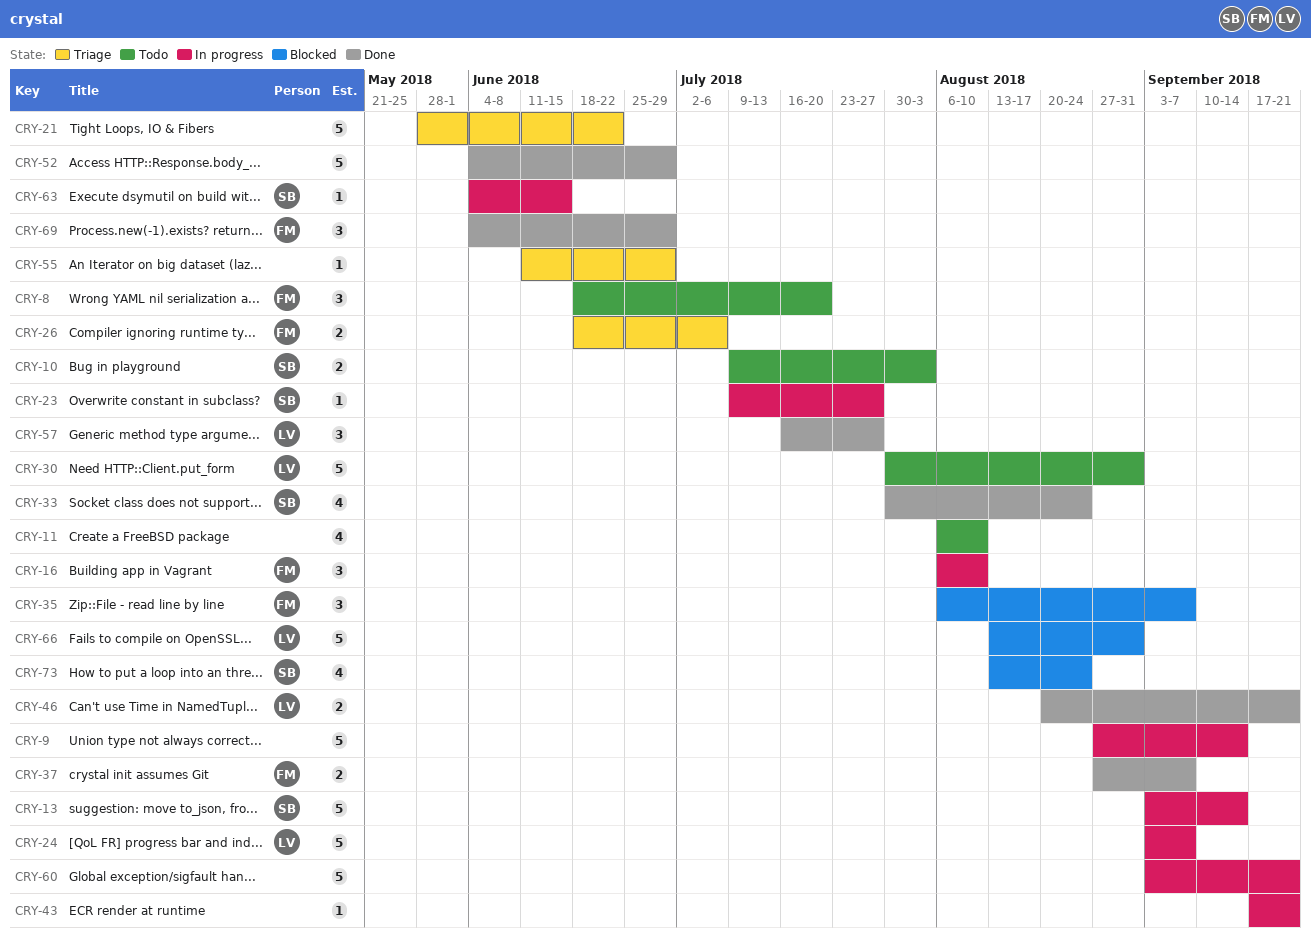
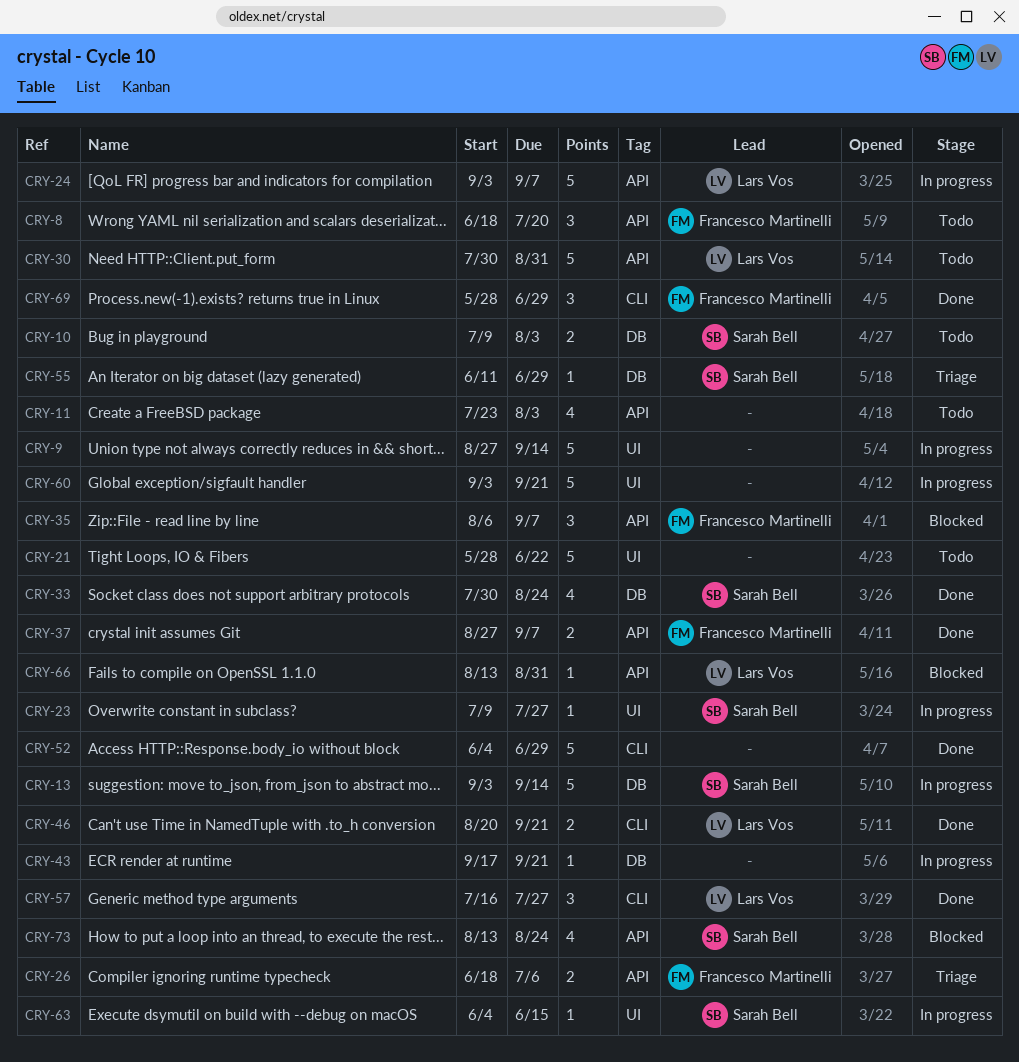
CRY-11, start: Aug 6 -> Jul 23
CRY-11, due: Aug 10 -> Aug 3
CRY-16: present -> none
CRY-21, status: Triage -> Todo
CRY-55, owner: none -> Sarah Bell
CRY-66, estimate: 5 -> 1
CRY-69, start: Jun 4 -> May 28

